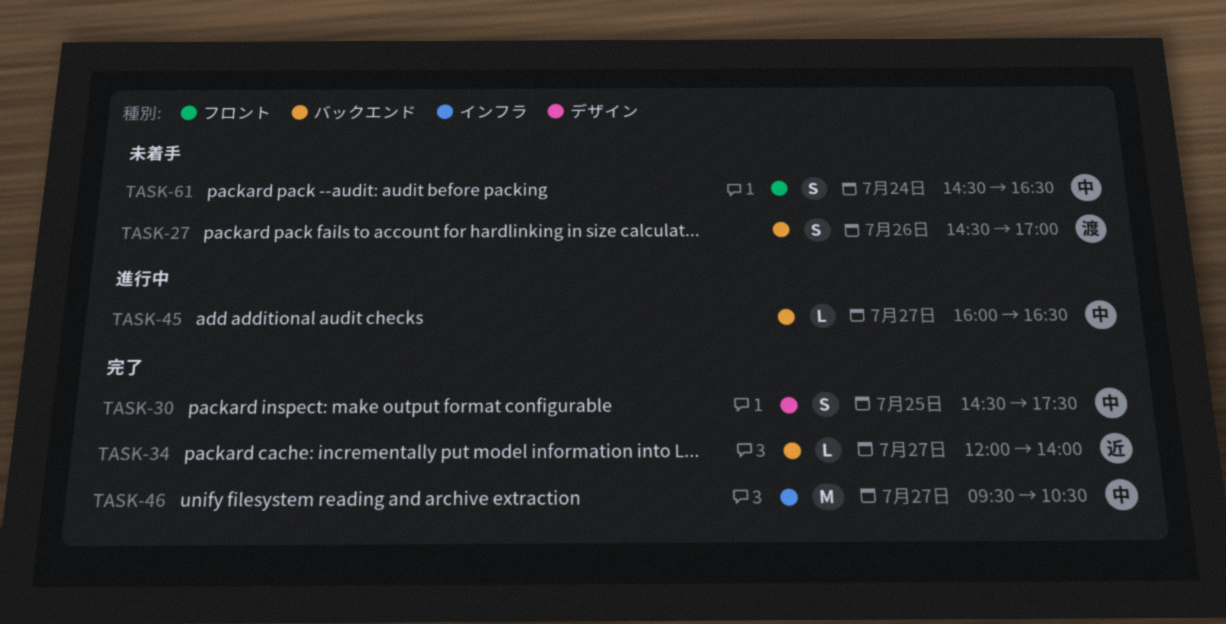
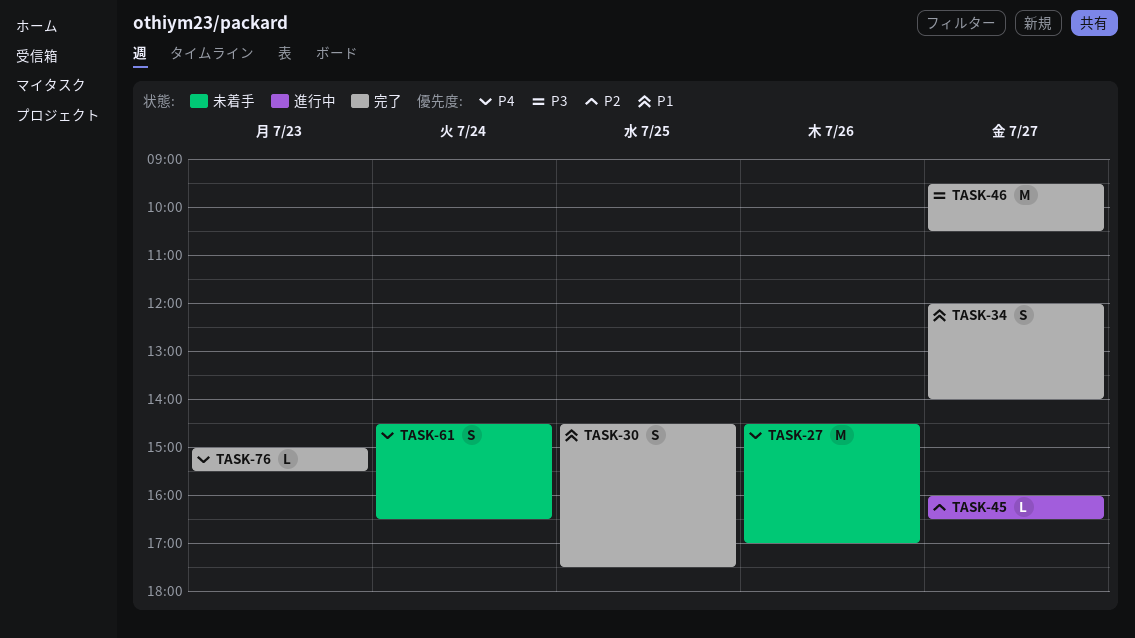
TASK-27, estimate: S -> M
TASK-34, estimate: L -> S
TASK-76: none -> present

